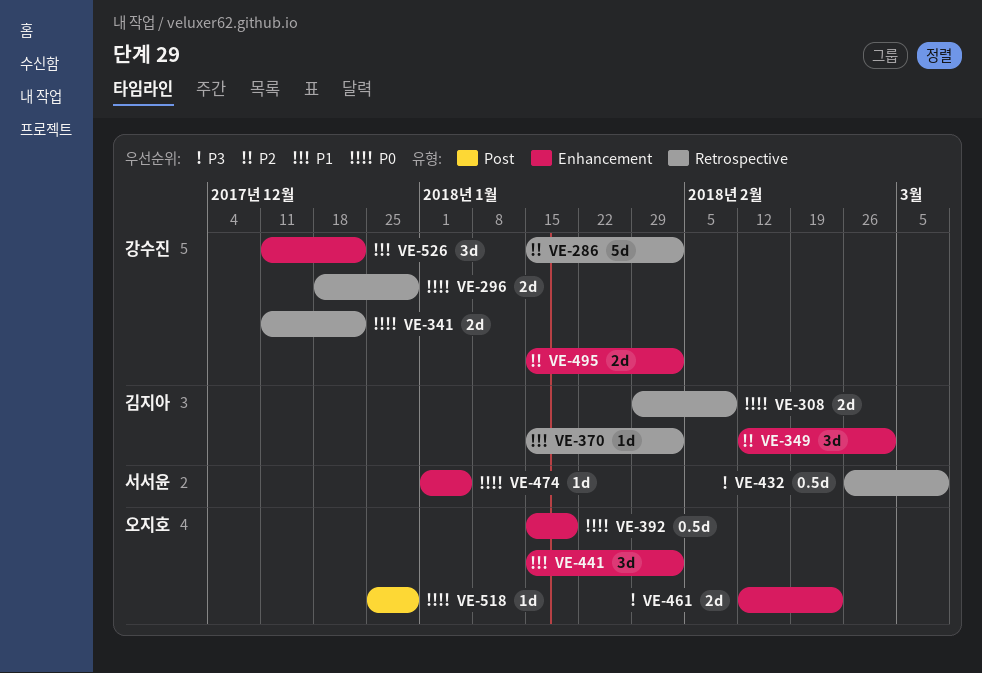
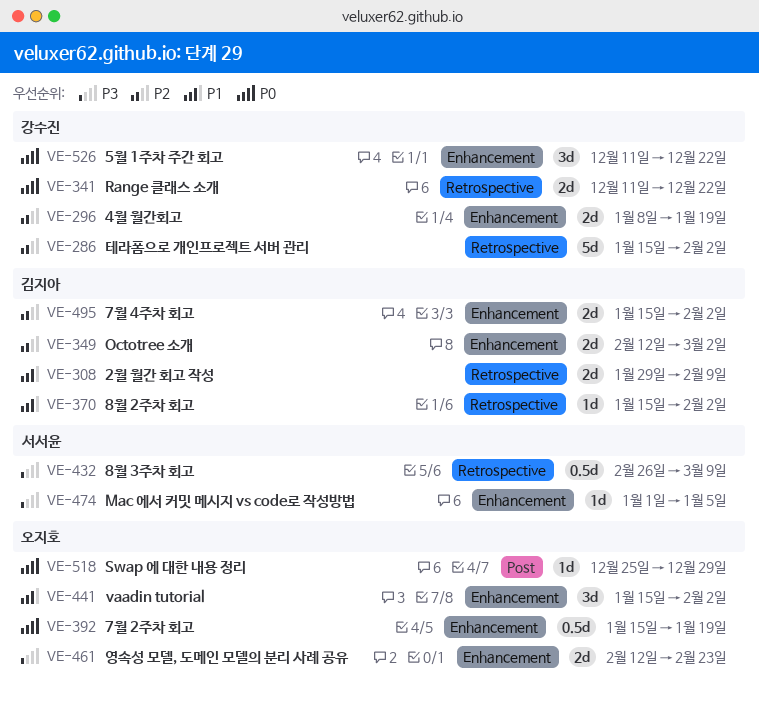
VE-296, priority: P0 -> P2
VE-296, label: Retrospective -> Enhancement
VE-296, start: Dec 18 -> Jan 8
VE-296, due: Dec 29 -> Jan 19
VE-308, priority: P0 -> P1
VE-349, estimate: 3d -> 2d
VE-474, priority: P0 -> P3
VE-495, owner: 강수진 -> 김지아
VE-526, priority: P1 -> P0

